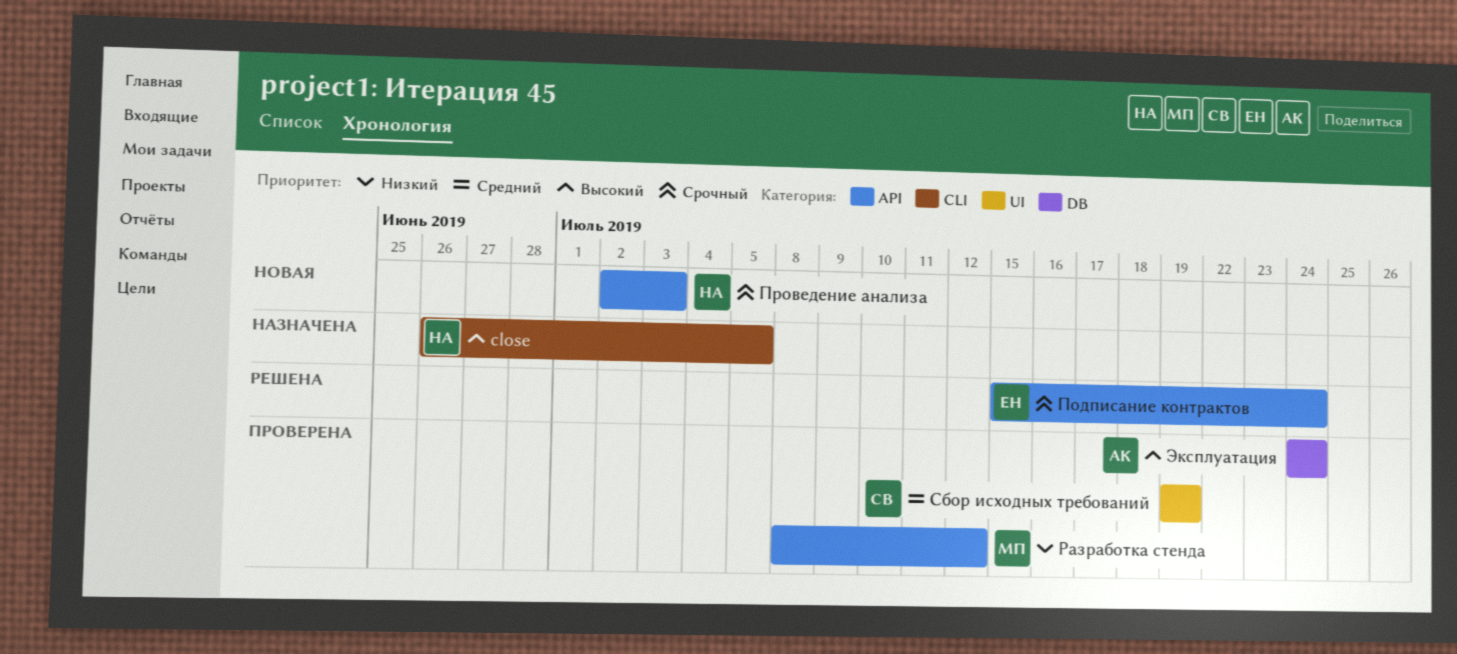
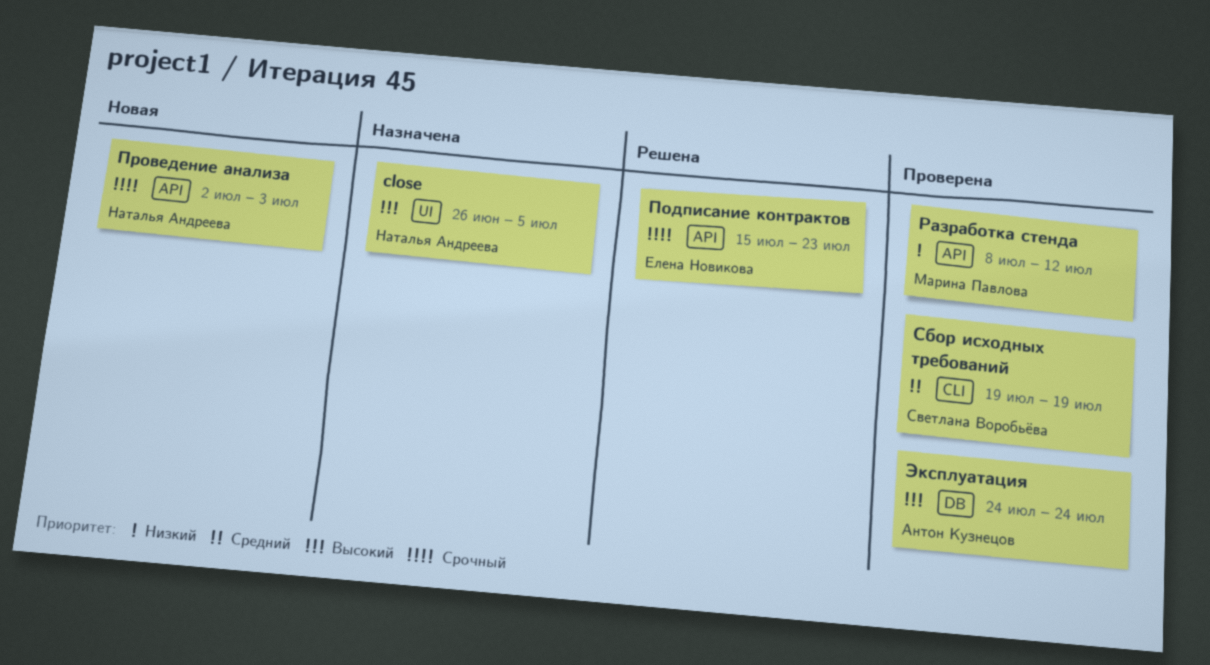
close, label: CLI -> UI
Подписание контрактов, due: Jul 24 -> Jul 23
Сбор исходных требований, label: UI -> CLI

